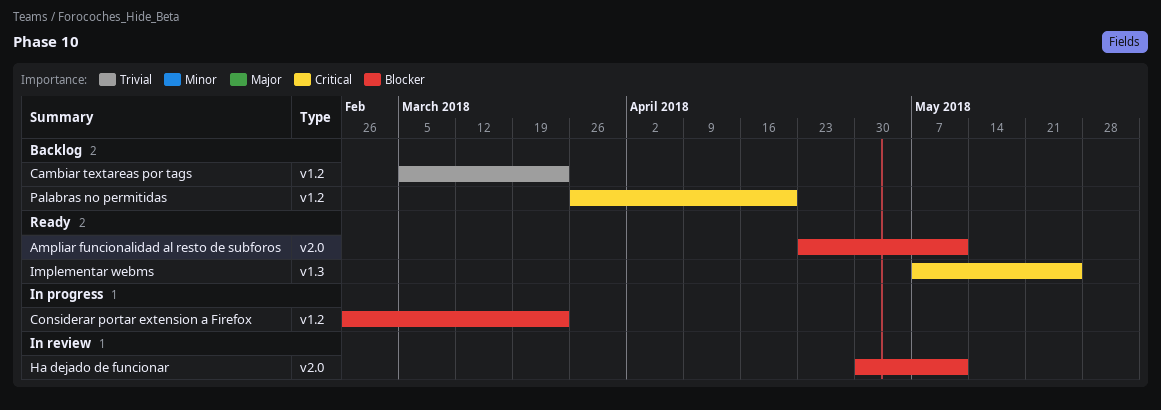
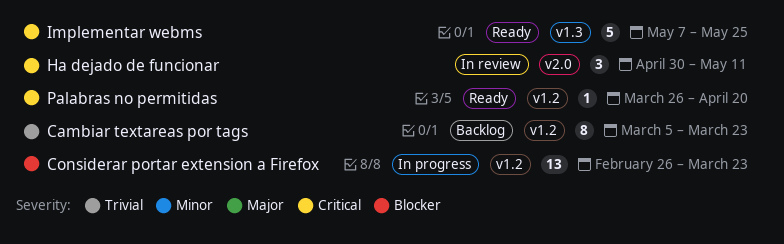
Ampliar funcionalidad al resto de subforos: present -> none
Ha dejado de funcionar, priority: Blocker -> Critical
Palabras no permitidas, status: Backlog -> Ready

